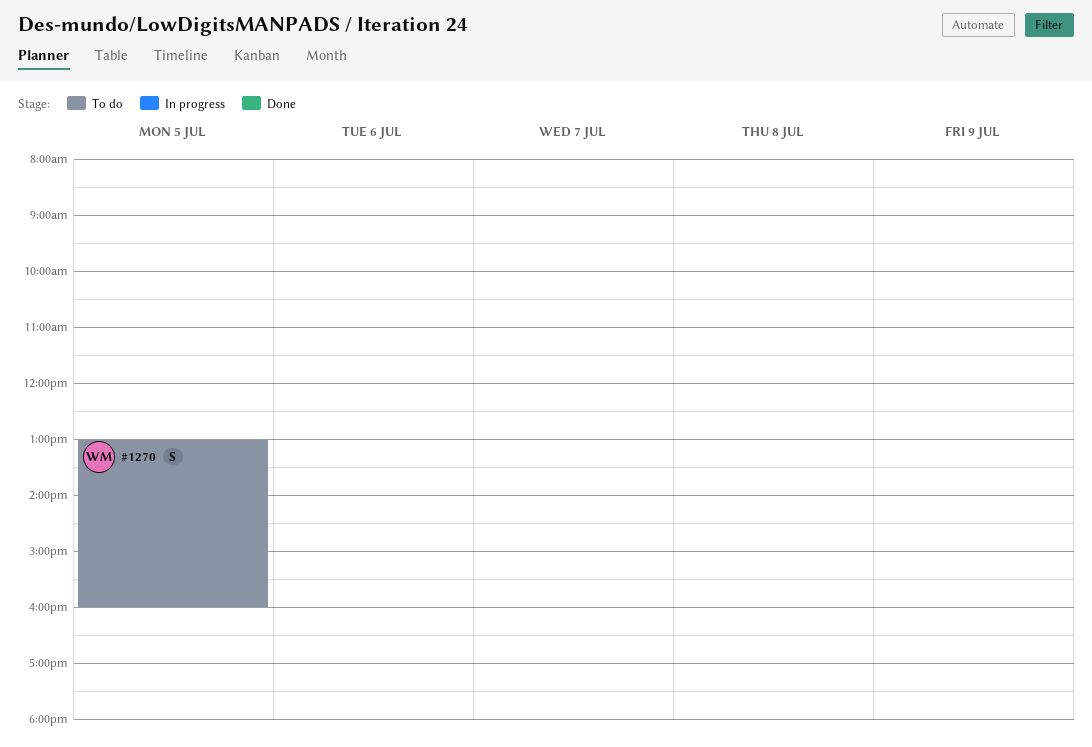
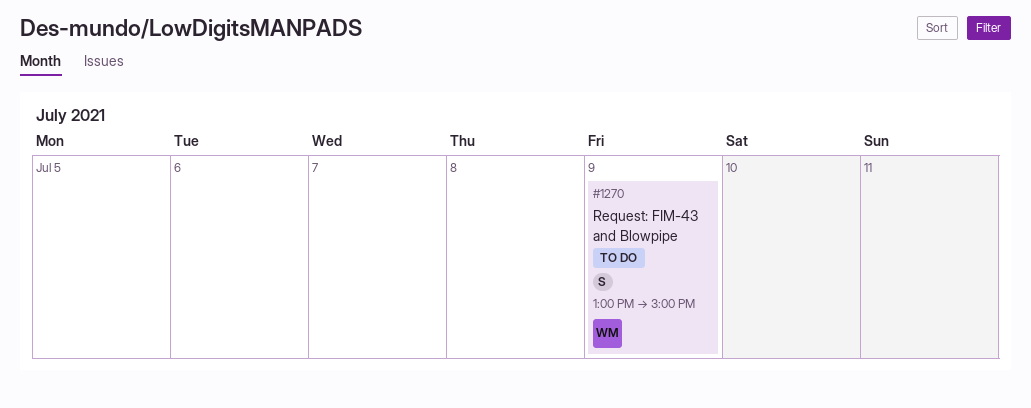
#1270, day: Jul 5 -> Jul 9
#1270, ends: 16:00 -> 15:00

